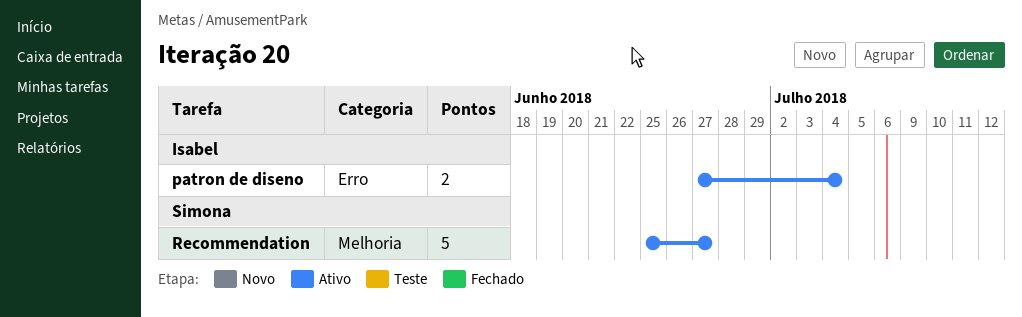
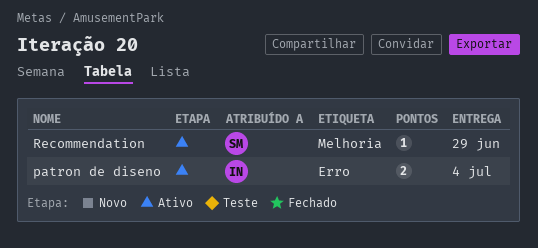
Recommendation, estimate: 5 -> 1
Recommendation, due: Jun 27 -> Jun 29

